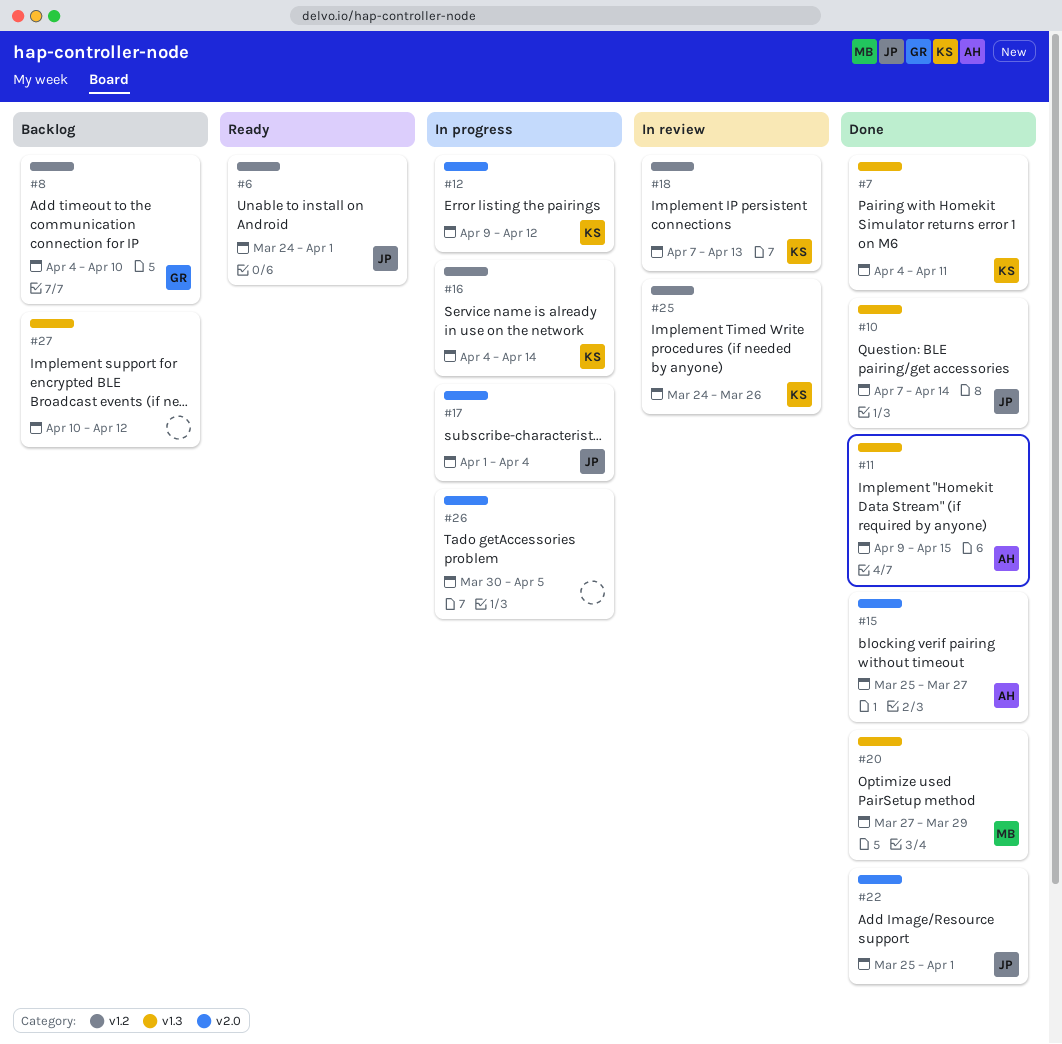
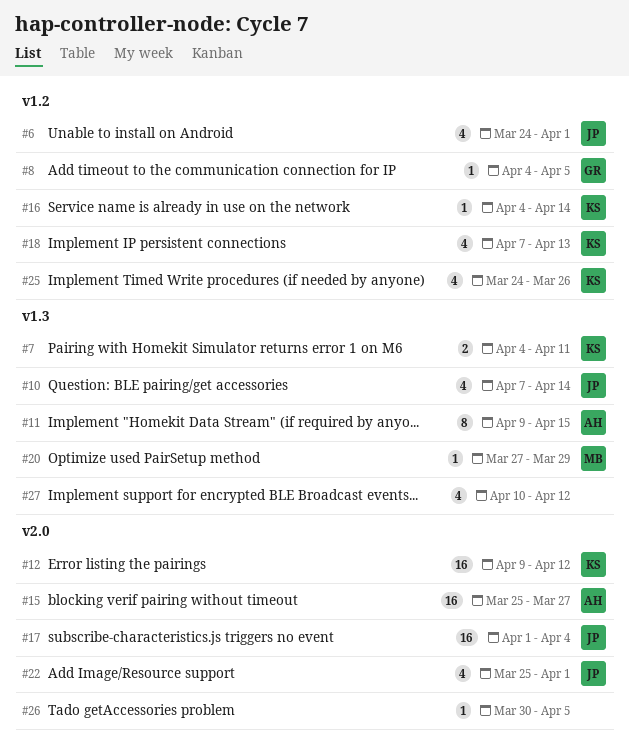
#8, due: Apr 10 -> Apr 5

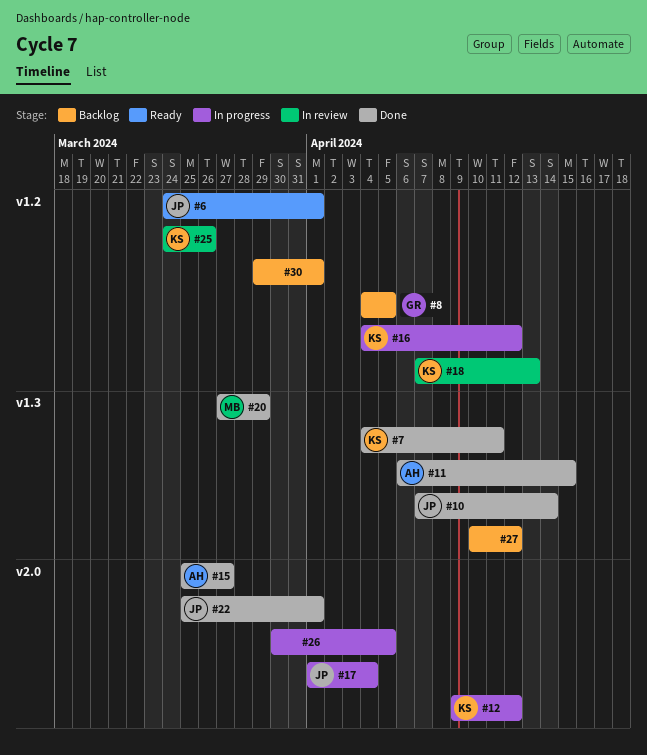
#11, start: Apr 9 -> Apr 6
#16, due: Apr 14 -> Apr 12
#30: none -> present

